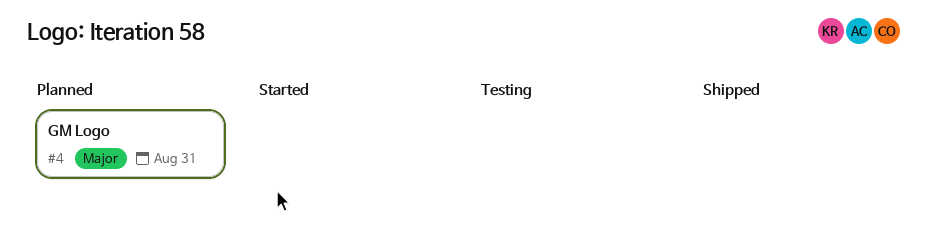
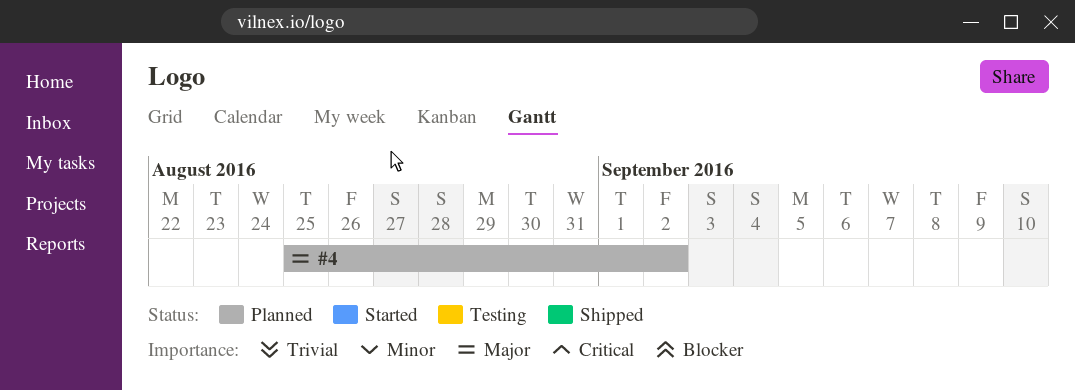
#4, due: Aug 31 -> Sep 2

